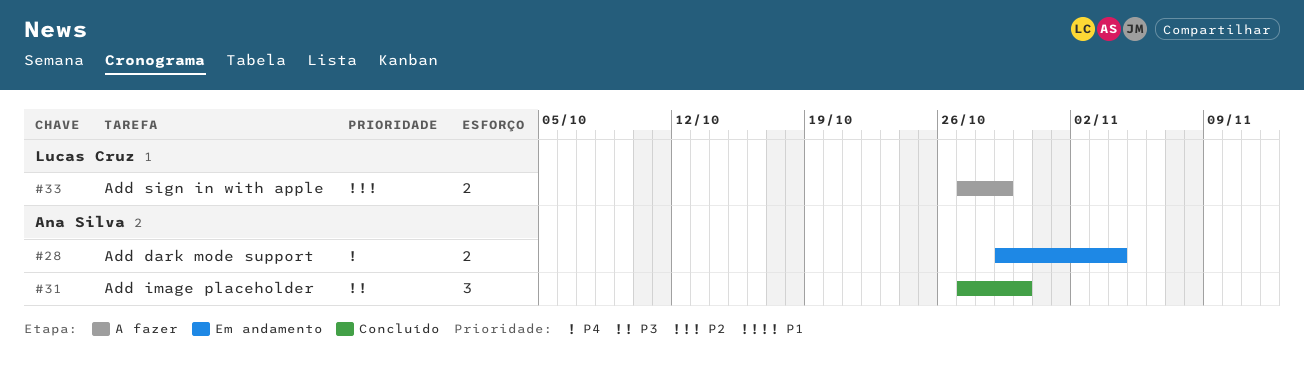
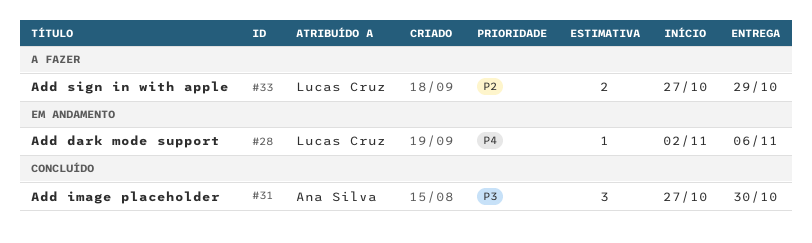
#28, owner: Ana Silva -> Lucas Cruz
#28, estimate: 2 -> 1
#28, start: Oct 29 -> Nov 2
#28, due: Nov 4 -> Nov 6

